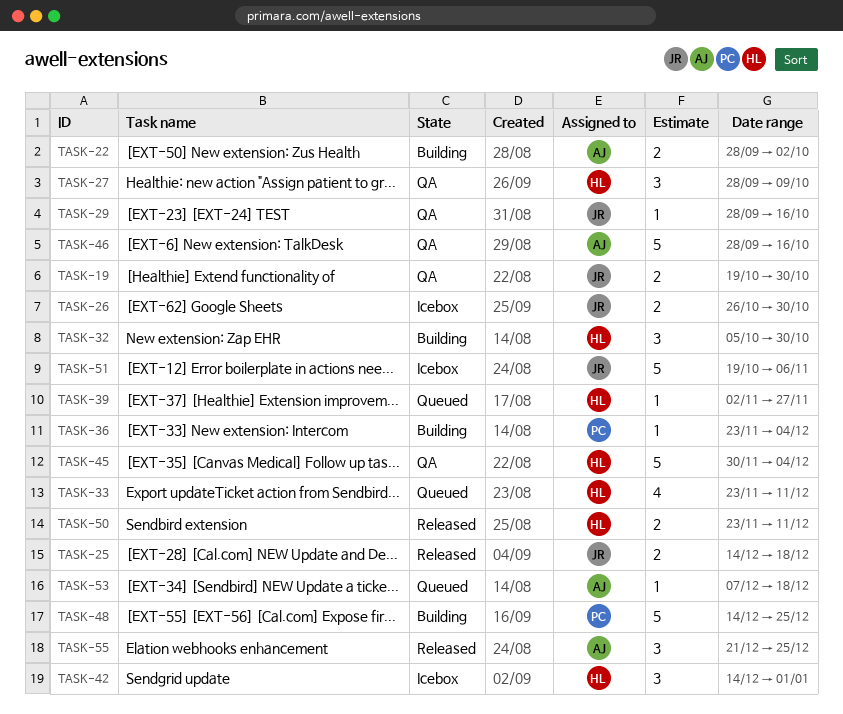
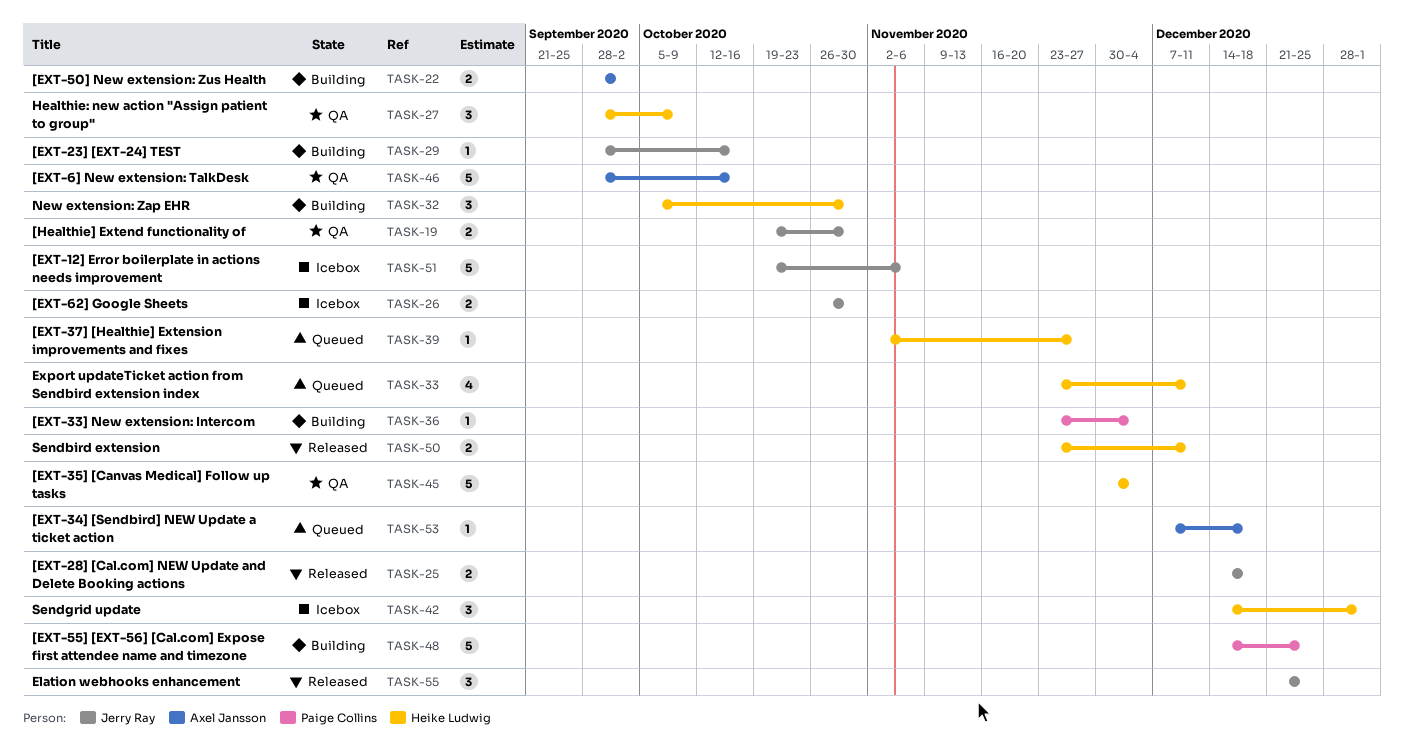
TASK-29, status: QA -> Building
TASK-55, owner: Axel Jansson -> Jerry Ray

